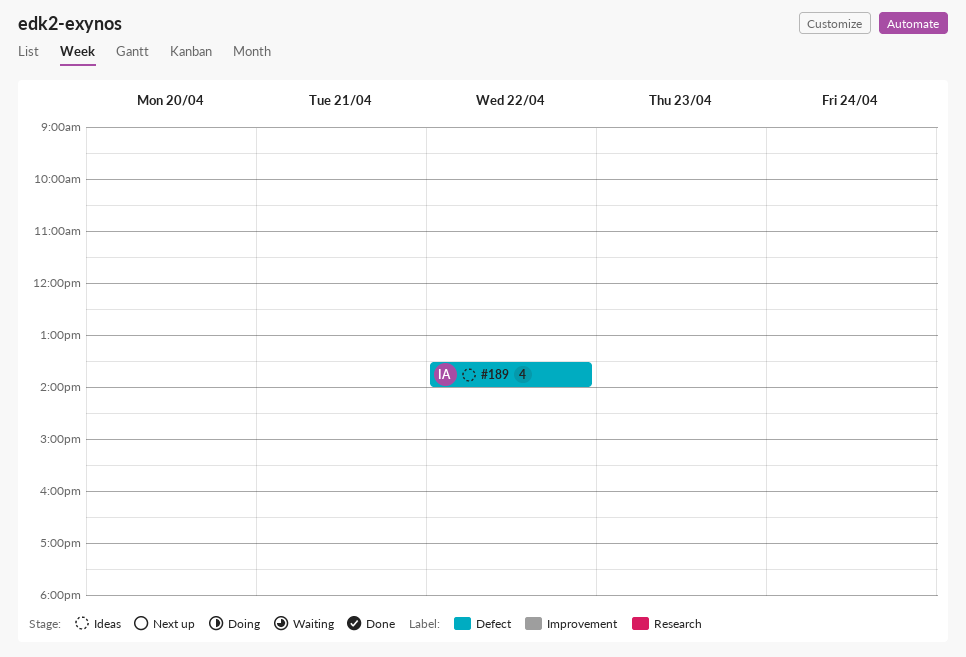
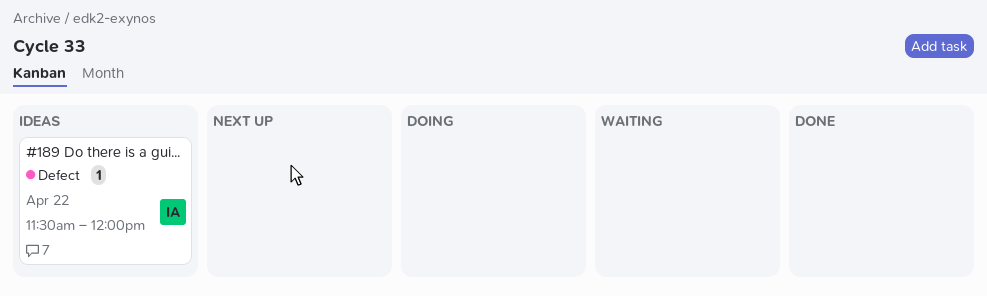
#189, estimate: 4 -> 1
#189, begins: 13:30 -> 11:30
#189, ends: 14:00 -> 12:00

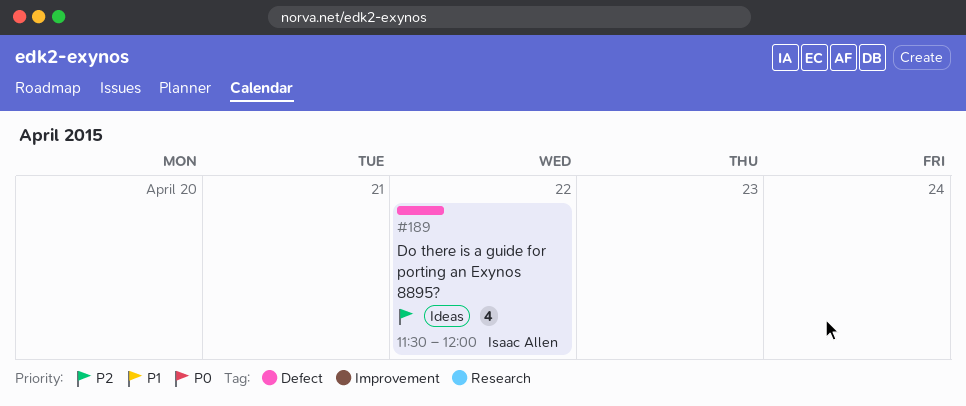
#189, estimate: 1 -> 4

